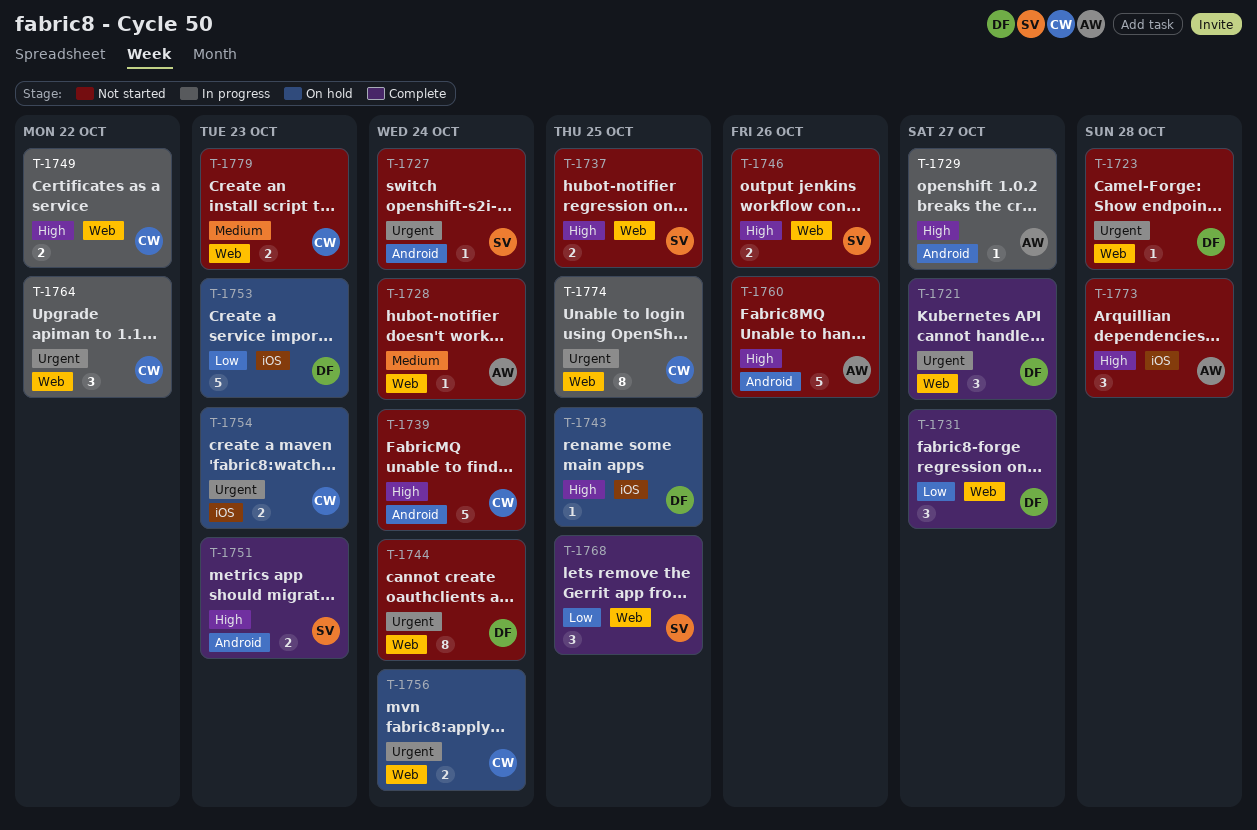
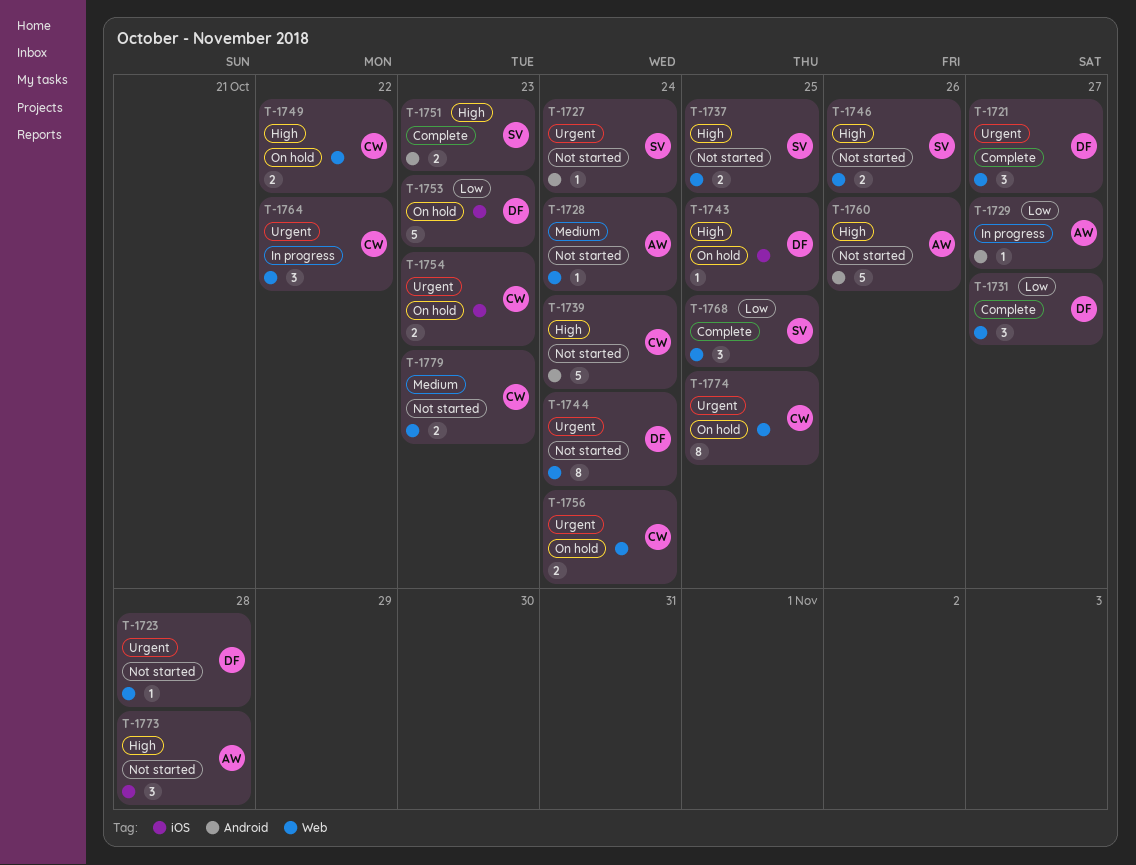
T-1729, priority: High -> Low
T-1749, status: In progress -> On hold
T-1774, status: In progress -> On hold

